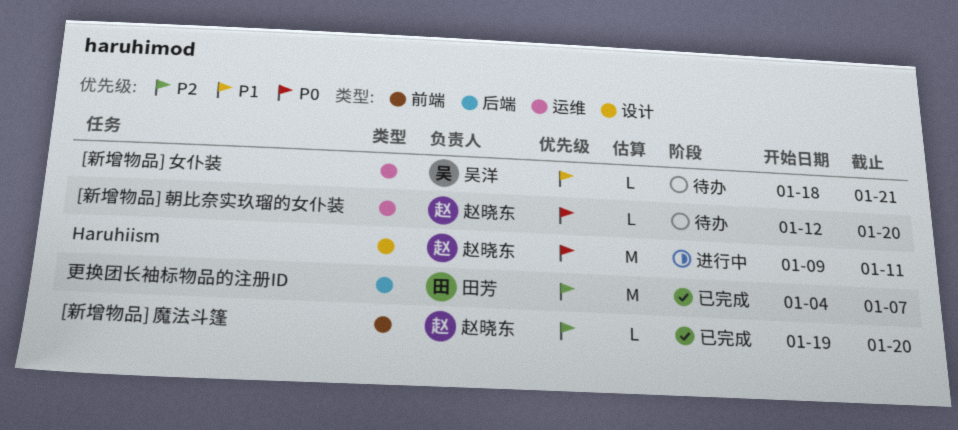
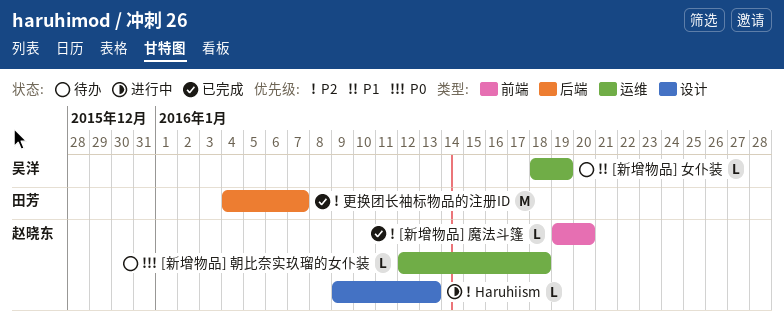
[新增物品] 女仆装, due: Jan 21 -> Jan 19
[新增物品] 朝比奈实玖瑠的女仆装, due: Jan 20 -> Jan 18
Haruhiism, priority: P0 -> P2
Haruhiism, estimate: M -> L
Haruhiism, due: Jan 11 -> Jan 13

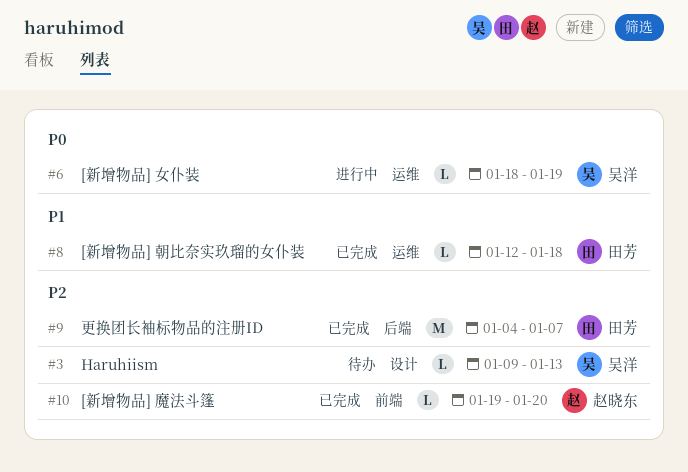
[新增物品] 女仆装, status: 待办 -> 进行中
[新增物品] 女仆装, priority: P1 -> P0
[新增物品] 朝比奈实玖瑠的女仆装, status: 待办 -> 已完成
[新增物品] 朝比奈实玖瑠的女仆装, owner: 赵晓东 -> 田芳
[新增物品] 朝比奈实玖瑠的女仆装, priority: P0 -> P1
Haruhiism, status: 进行中 -> 待办
Haruhiism, owner: 赵晓东 -> 吴洋

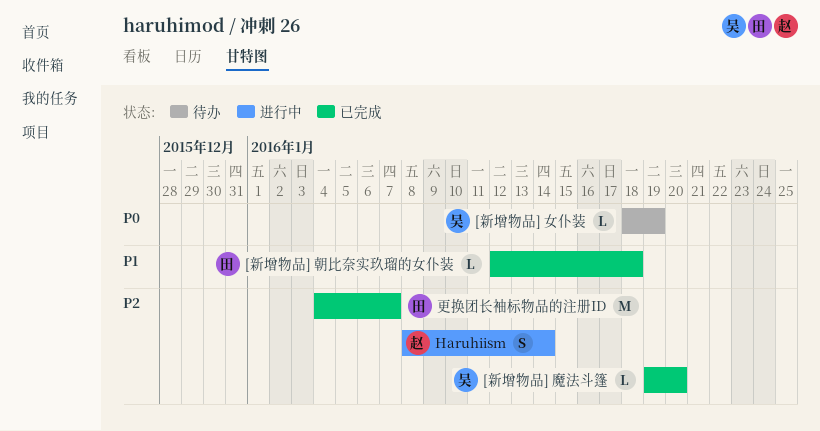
[新增物品] 女仆装, status: 进行中 -> 待办
[新增物品] 魔法斗篷, owner: 赵晓东 -> 吴洋
Haruhiism, status: 待办 -> 进行中
Haruhiism, owner: 吴洋 -> 赵晓东
Haruhiism, estimate: L -> S
Haruhiism, start: Jan 9 -> Jan 8
Haruhiism, due: Jan 13 -> Jan 14

